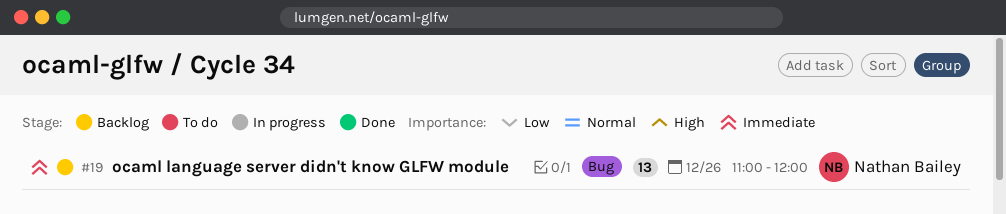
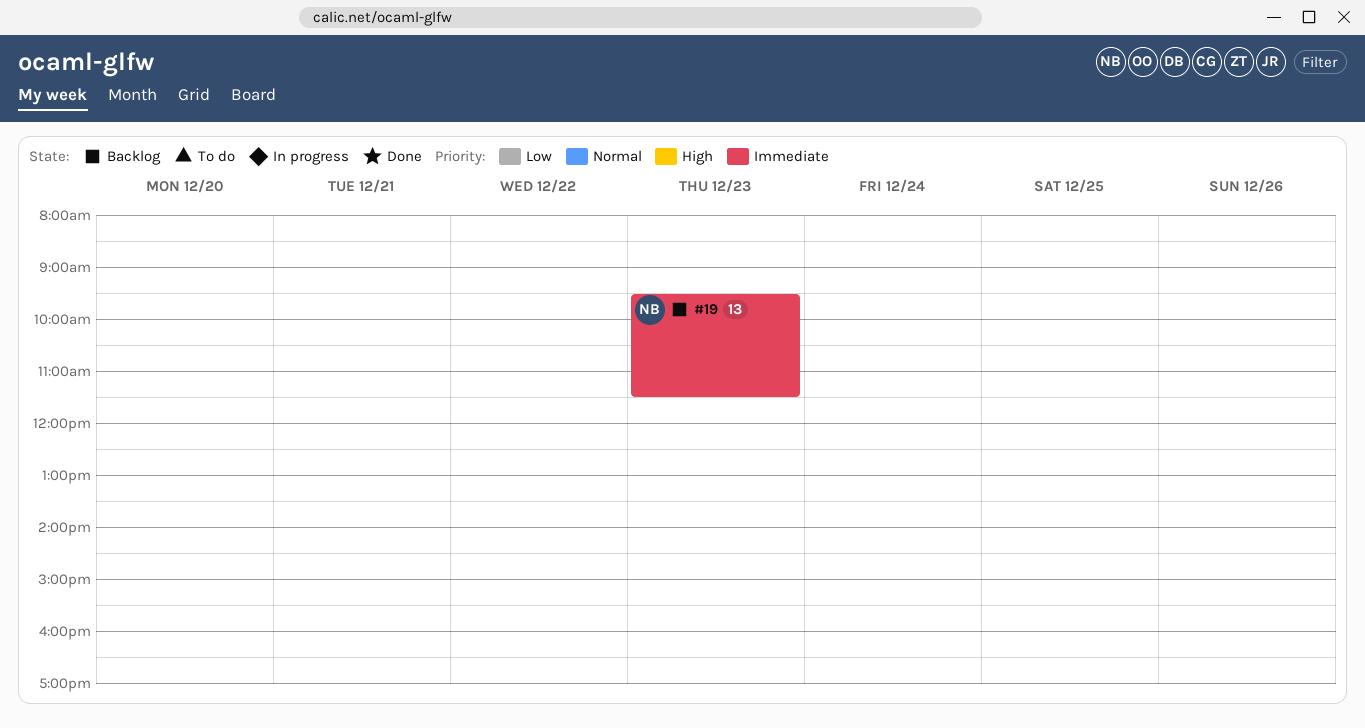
#19, day: Dec 26 -> Dec 23
#19, begins: 11:00 -> 09:30
#19, ends: 12:00 -> 11:30

